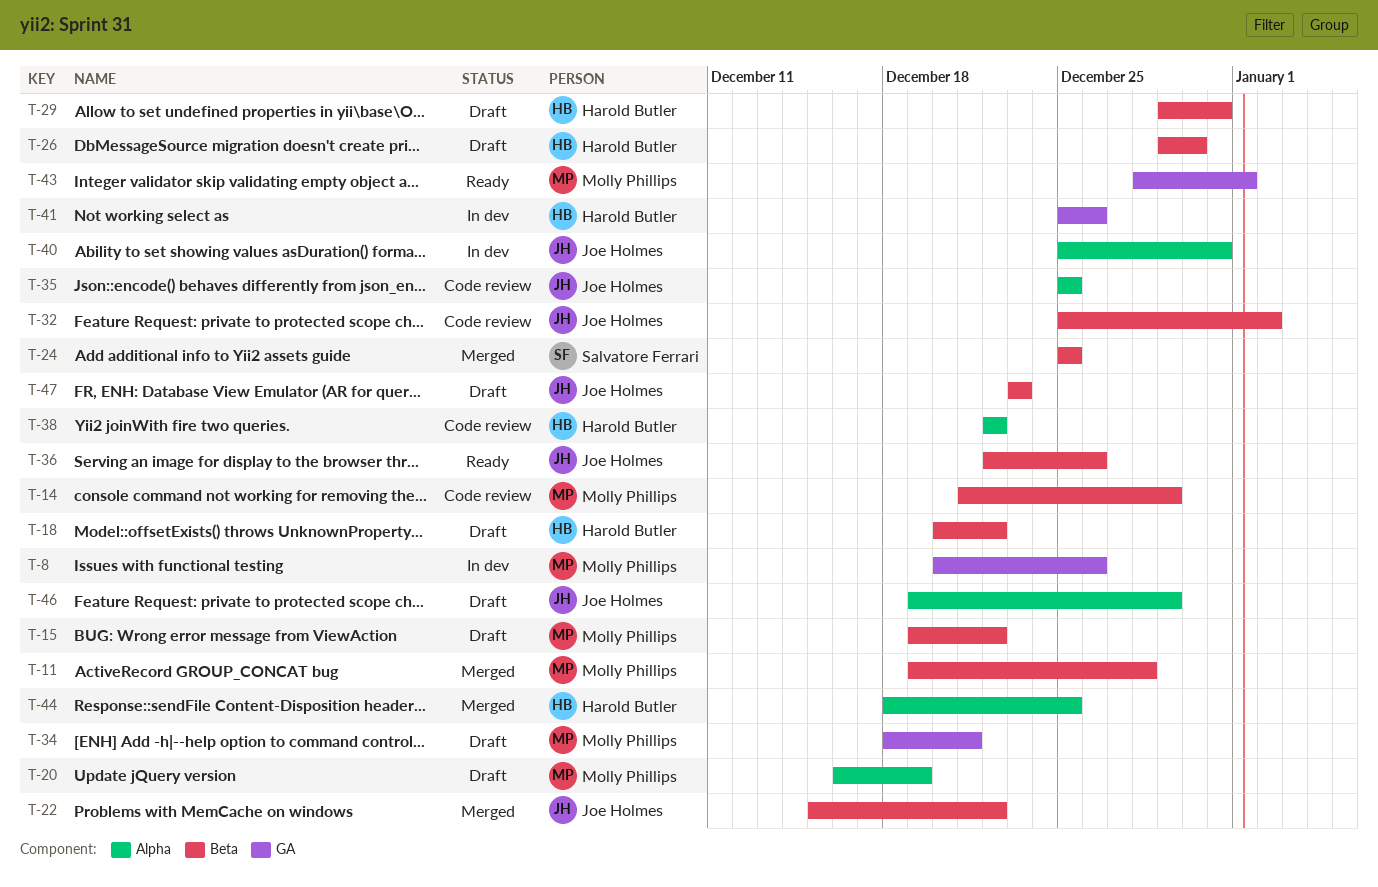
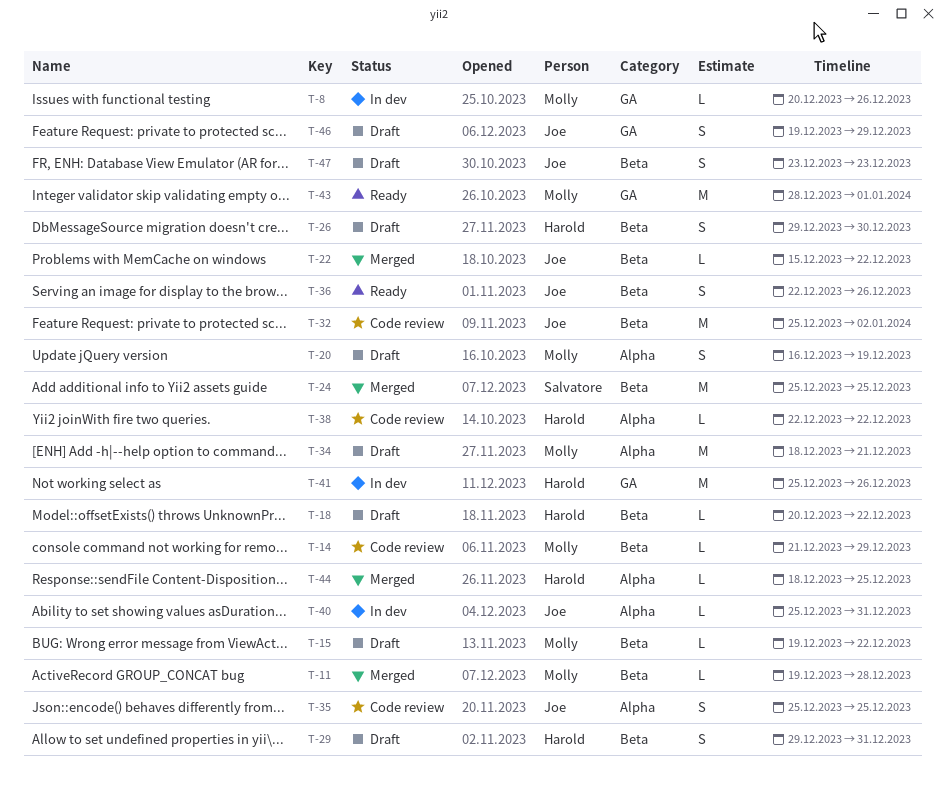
T-34, label: GA -> Alpha
T-46, label: Alpha -> GA

